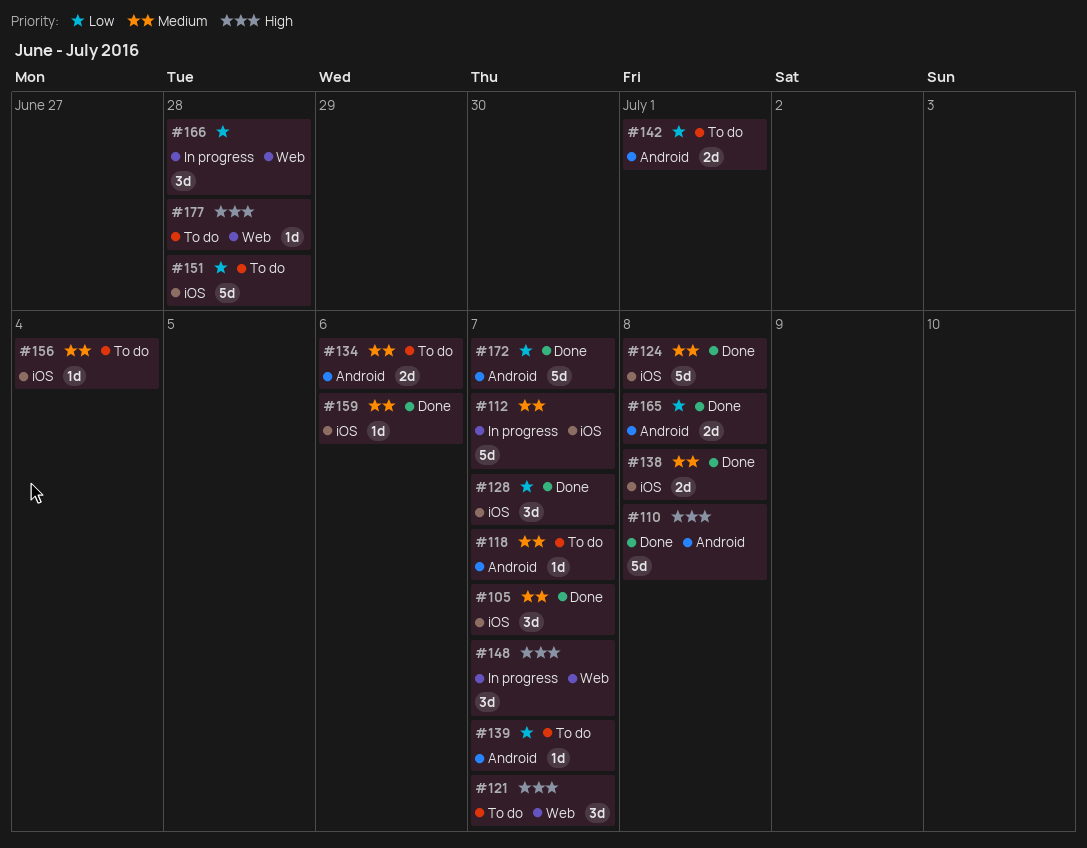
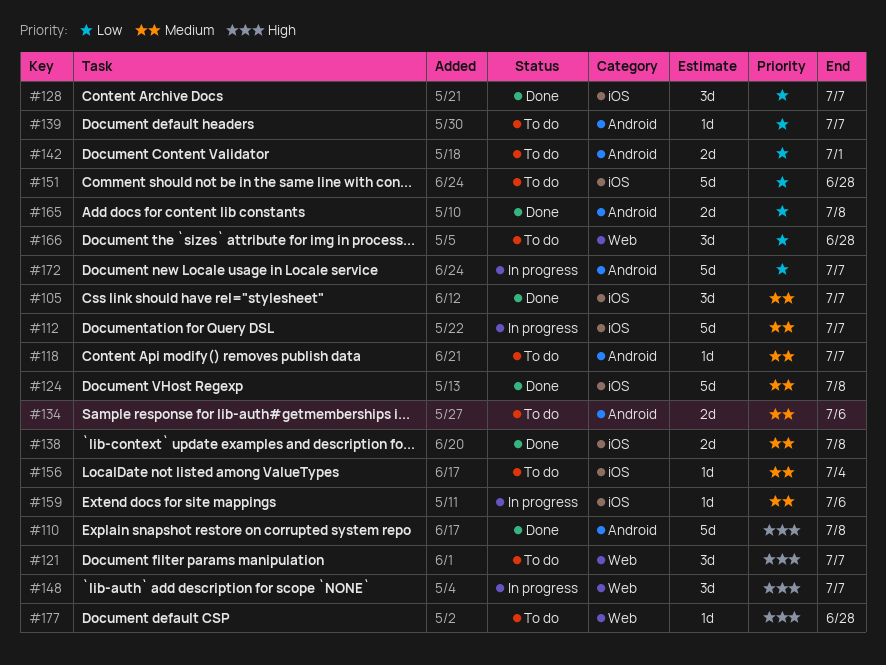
#159, status: Done -> In progress
#166, status: In progress -> To do
#172, status: Done -> In progress

